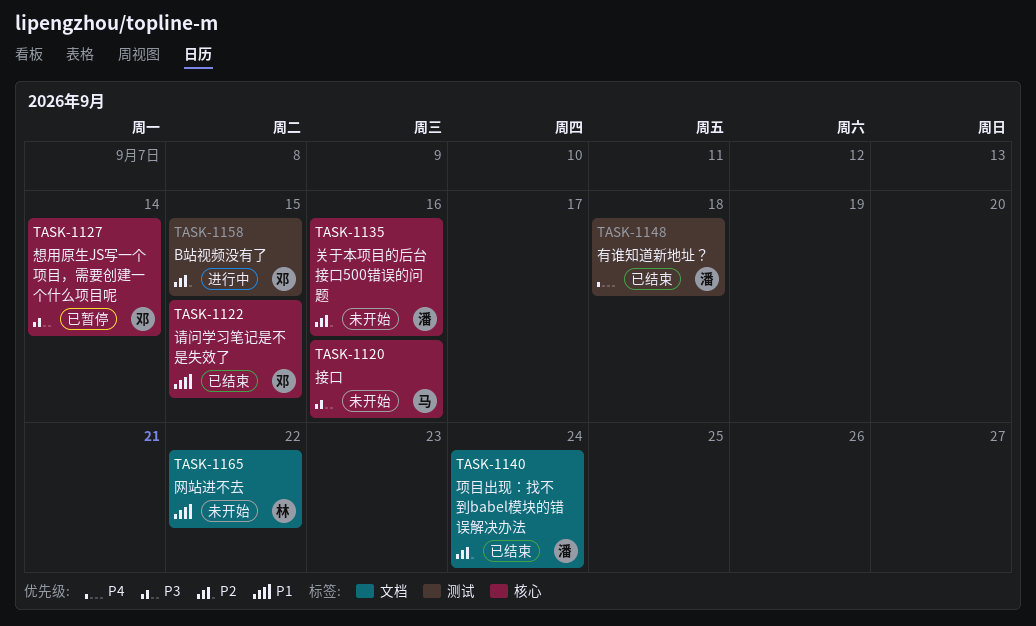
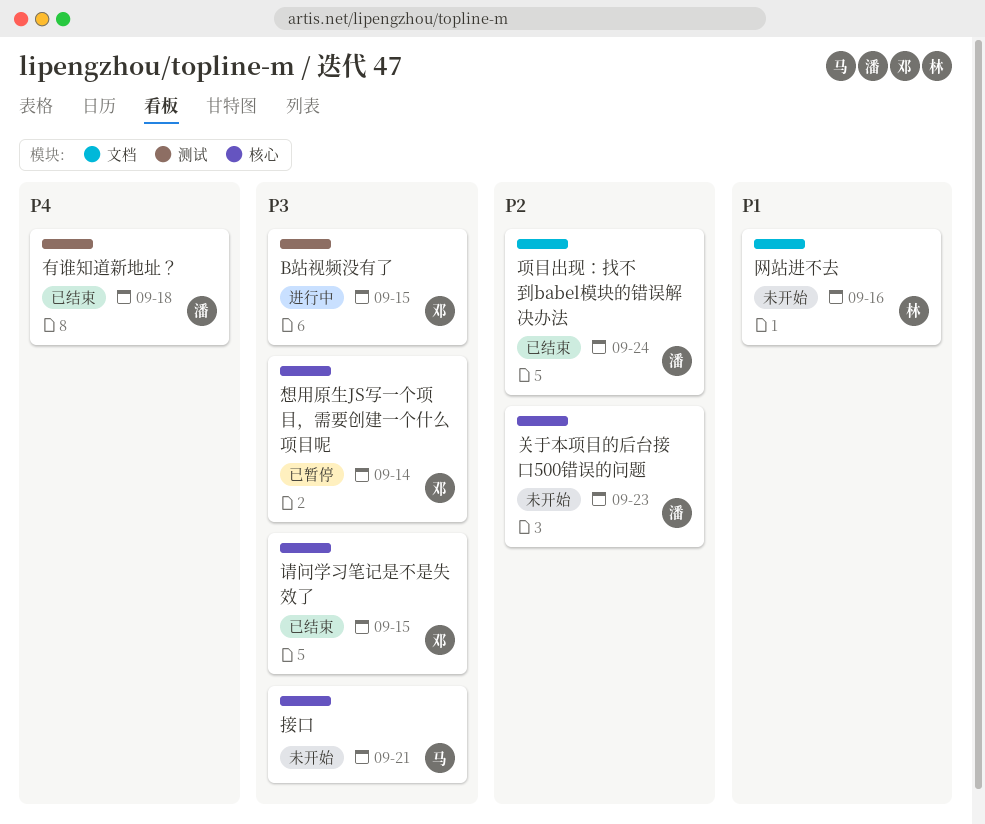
B站视频没有了, priority: P2 -> P3
关于本项目的后台接口500错误的问题, due: Sep 16 -> Sep 23
接口, due: Sep 16 -> Sep 21
网站进不去, due: Sep 22 -> Sep 16
请问学习笔记是不是失效了, priority: P1 -> P3

